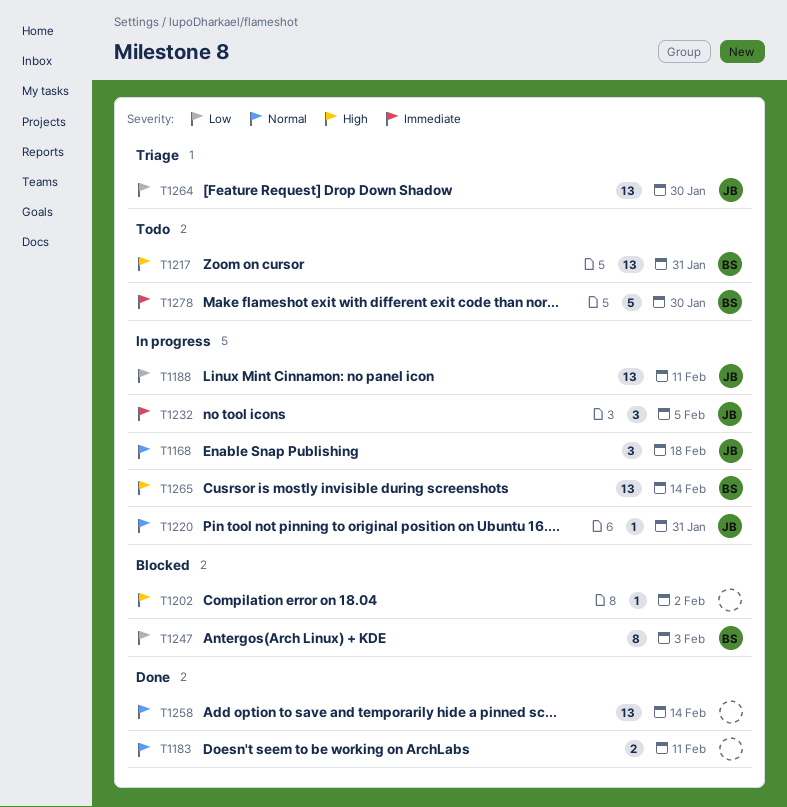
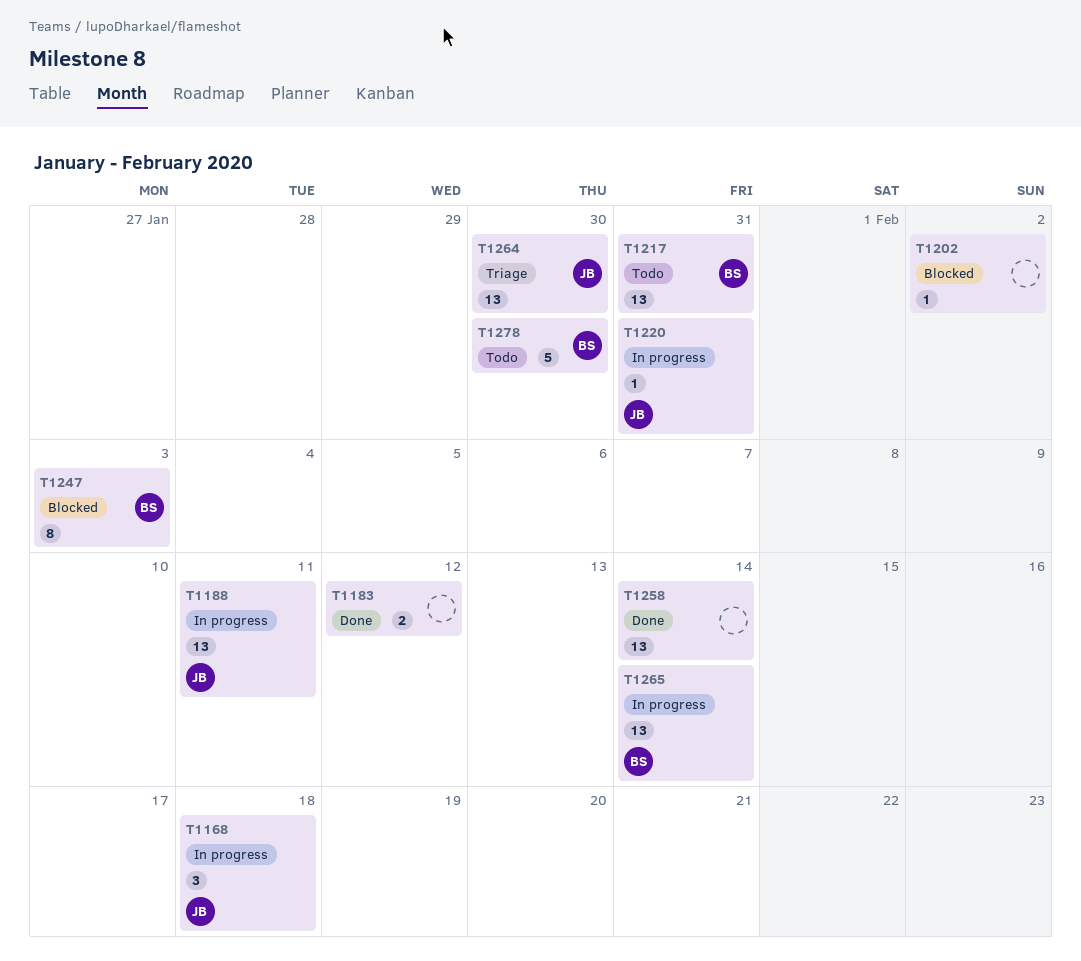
T1183, due: Feb 11 -> Feb 12
T1232: present -> none

